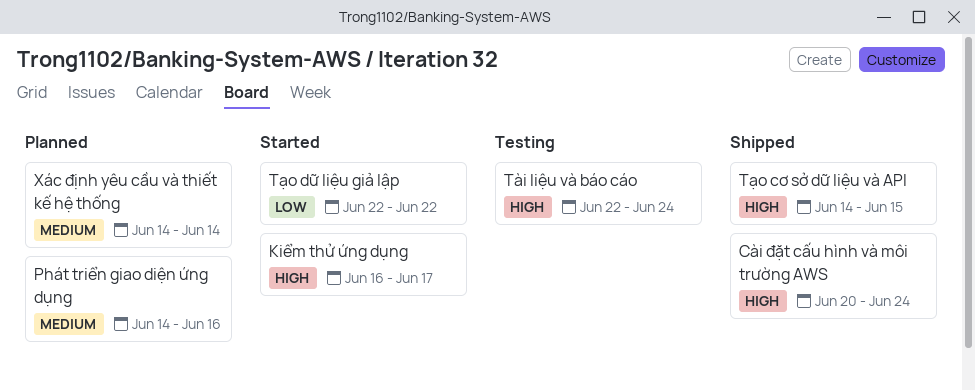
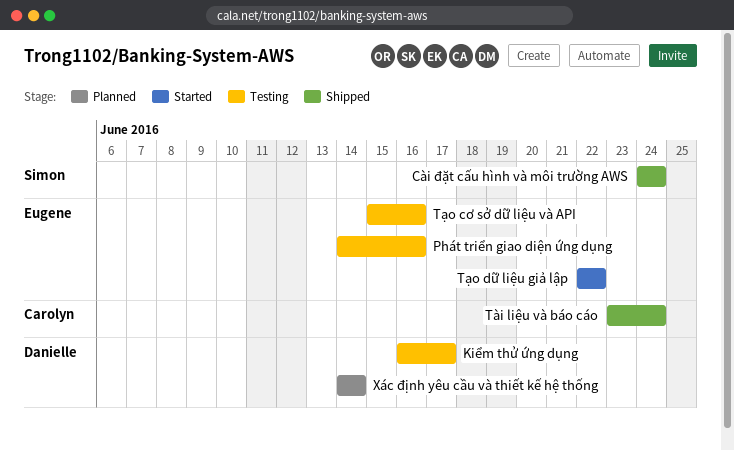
Cài đặt cấu hình và môi trường AWS, start: Jun 20 -> Jun 24
Kiểm thử ứng dụng, status: Started -> Testing
Phát triển giao diện ứng dụng, status: Planned -> Testing
Tài liệu và báo cáo, status: Testing -> Shipped
Tài liệu và báo cáo, start: Jun 22 -> Jun 23
Tạo cơ sở dữ liệu và API, status: Shipped -> Testing
Tạo cơ sở dữ liệu và API, start: Jun 14 -> Jun 15
Tạo cơ sở dữ liệu và API, due: Jun 15 -> Jun 16

